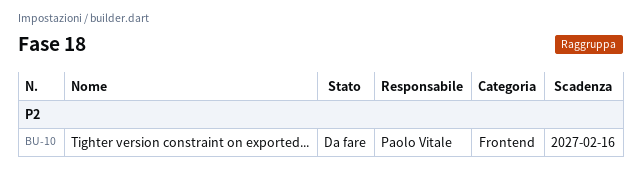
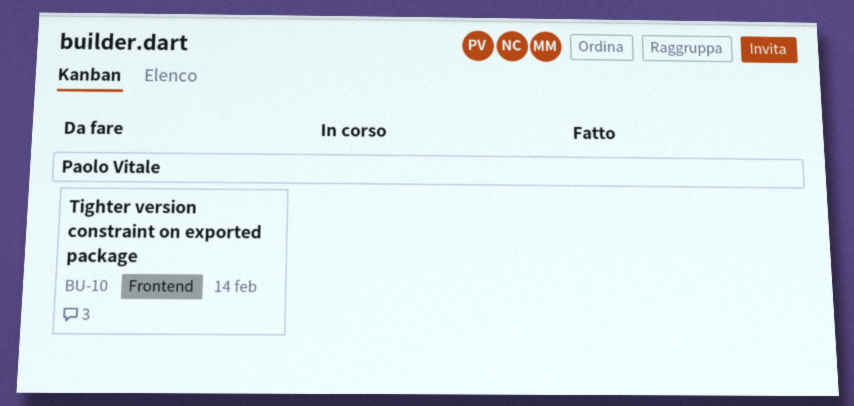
BU-10, due: Feb 16 -> Feb 14

